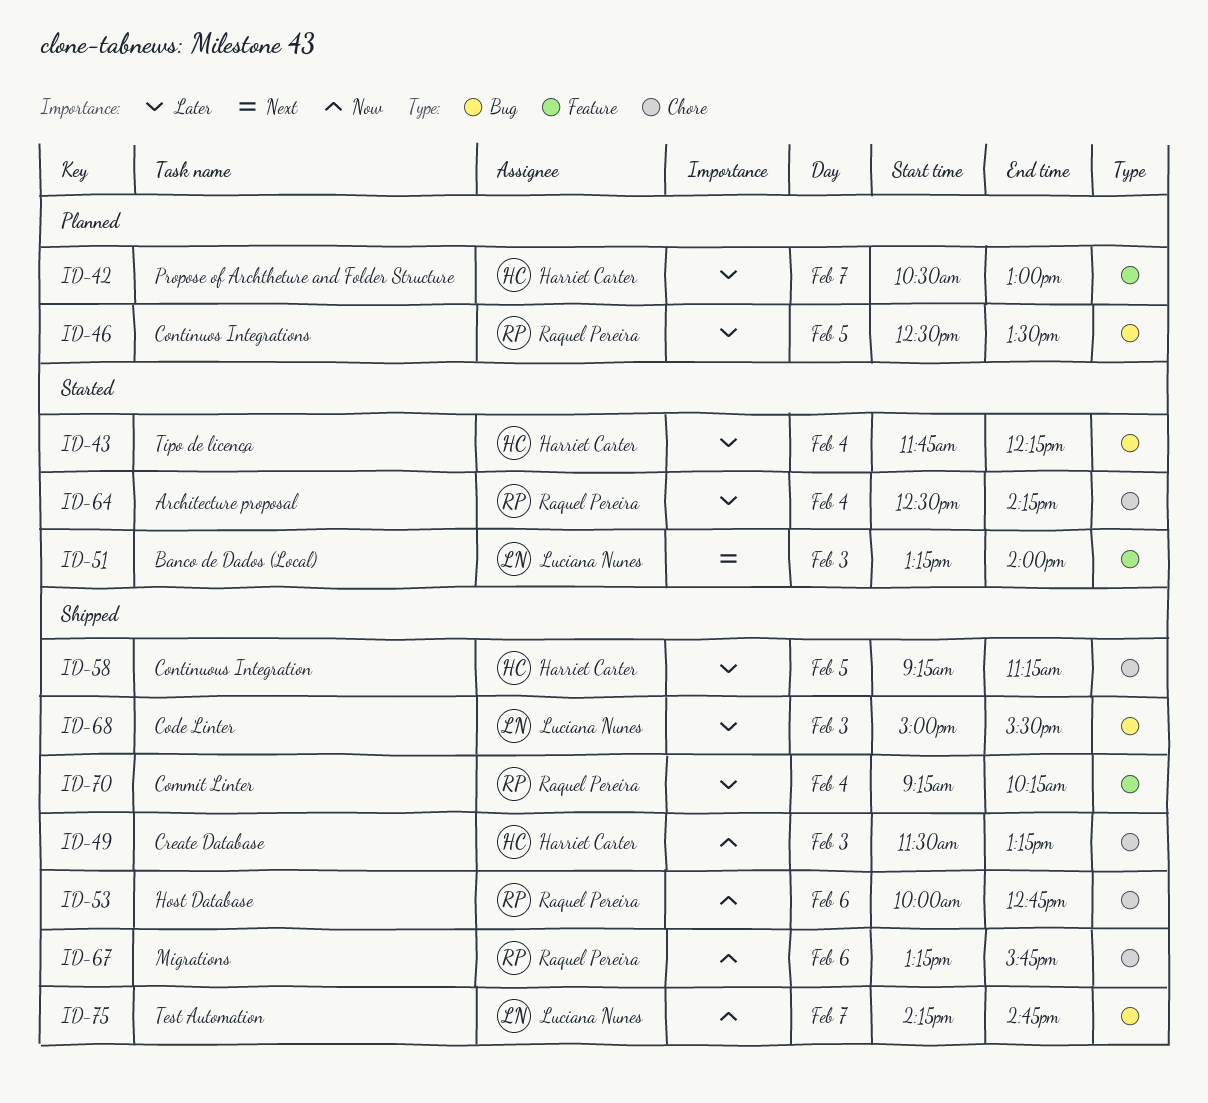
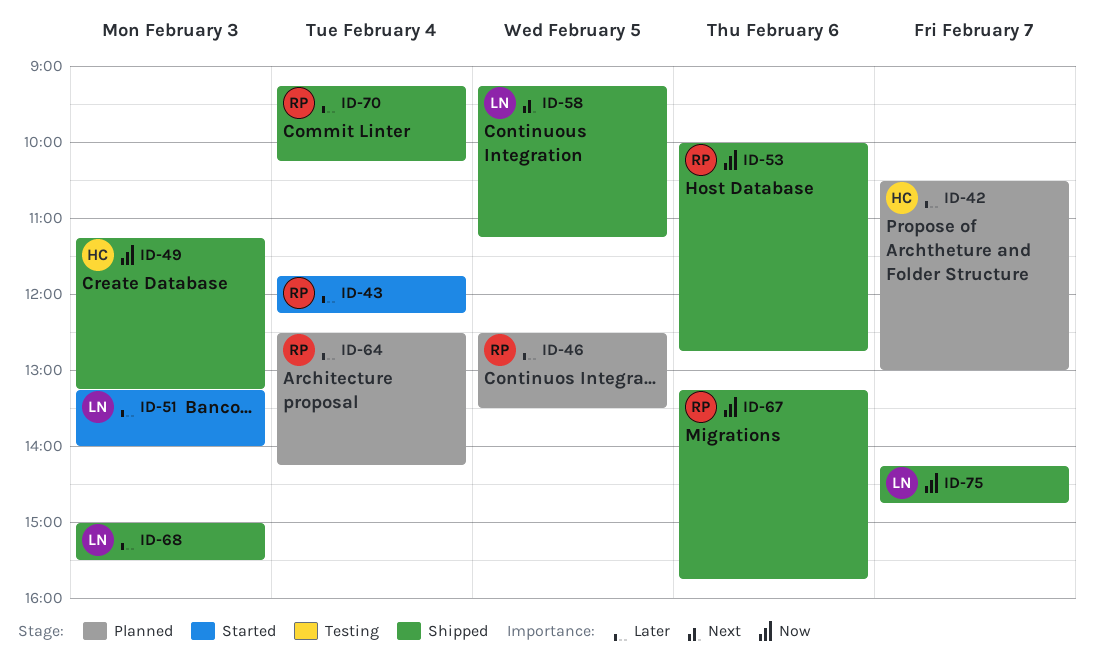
ID-43, owner: Harriet Carter -> Raquel Pereira
ID-49, begins: 11:30 -> 11:15
ID-51, priority: Next -> Later
ID-58, owner: Harriet Carter -> Luciana Nunes
ID-58, priority: Later -> Next
ID-64, status: Started -> Planned

